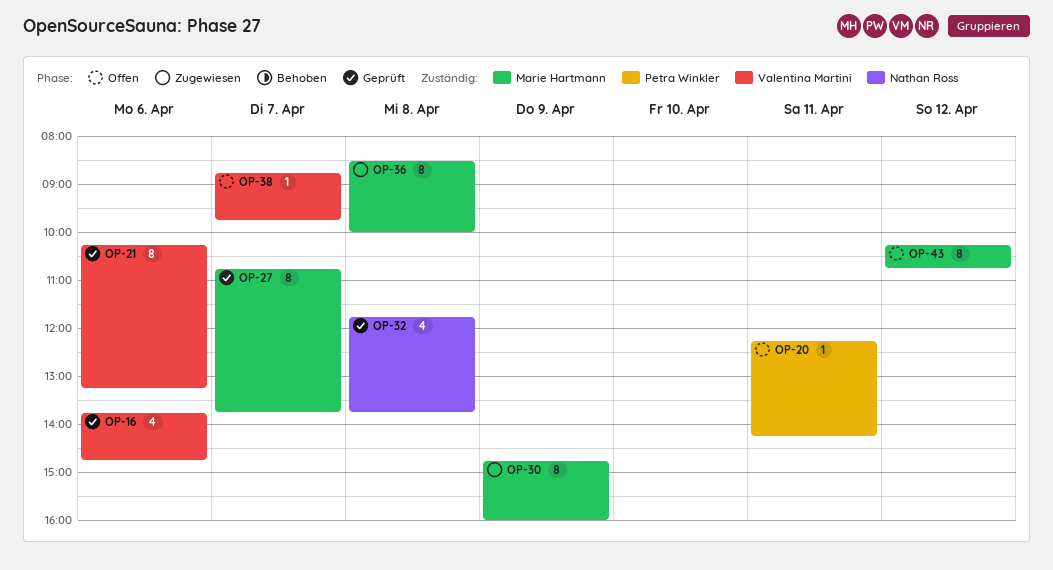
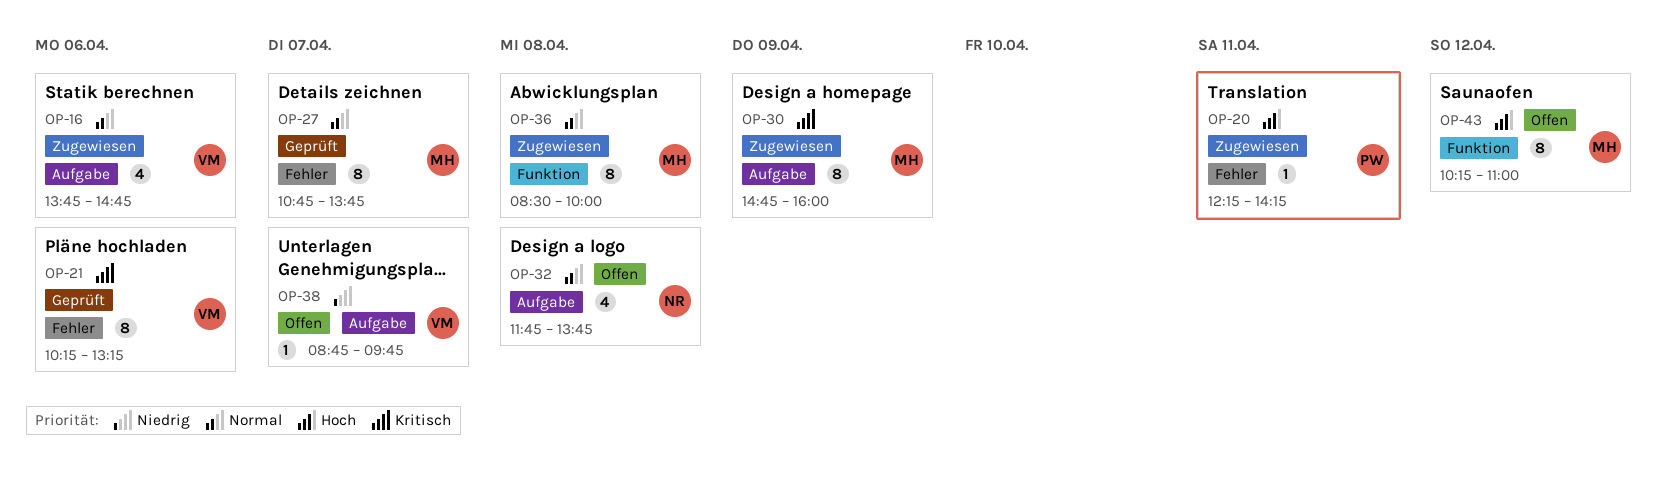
OP-16, status: Geprüft -> Zugewiesen
OP-20, status: Offen -> Zugewiesen
OP-32, status: Geprüft -> Offen
OP-43, ends: 10:45 -> 11:00

